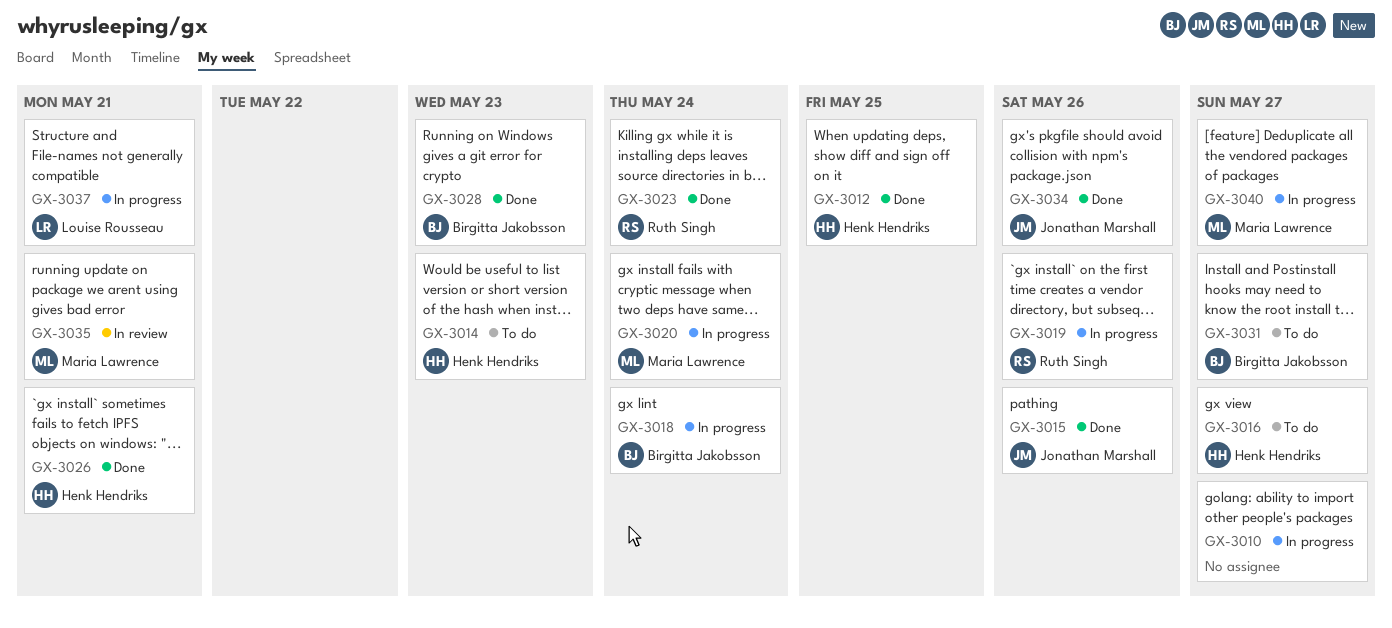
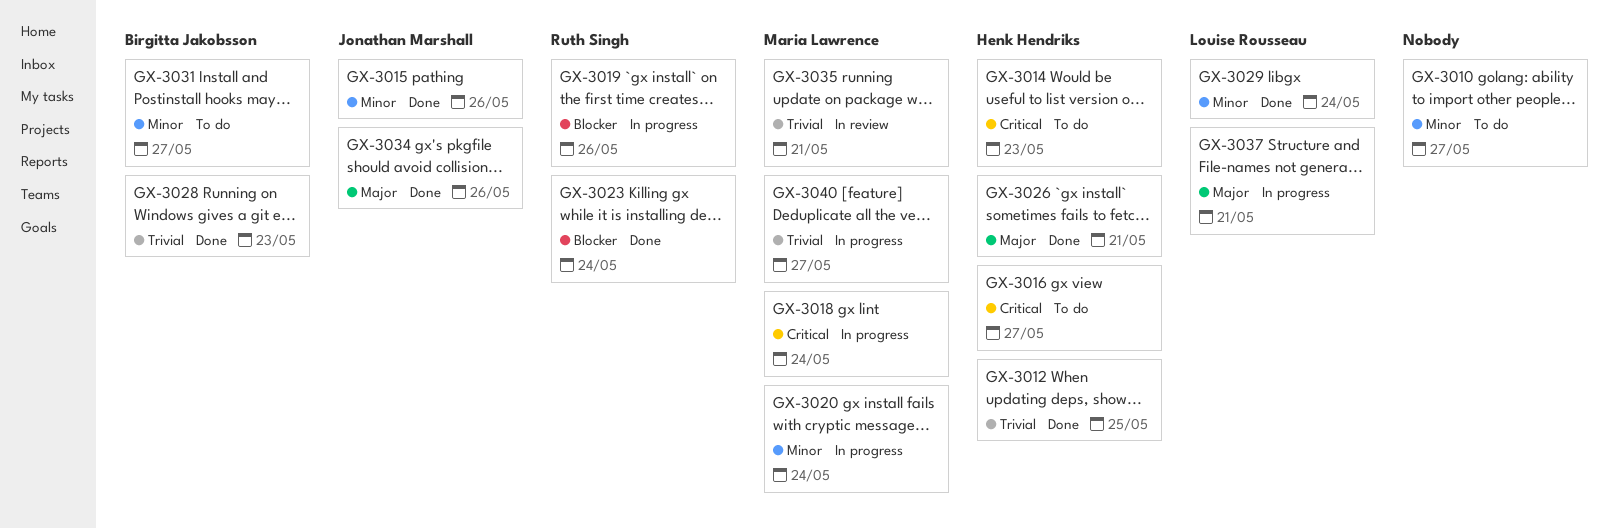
GX-3010, status: In progress -> To do
GX-3018, owner: Birgitta Jakobsson -> Maria Lawrence
GX-3029: none -> present

